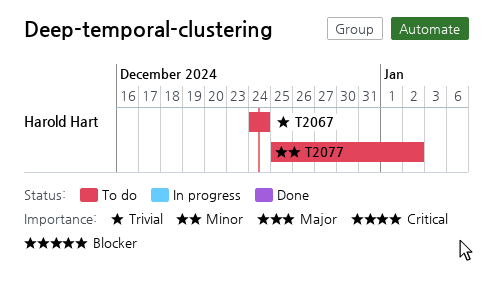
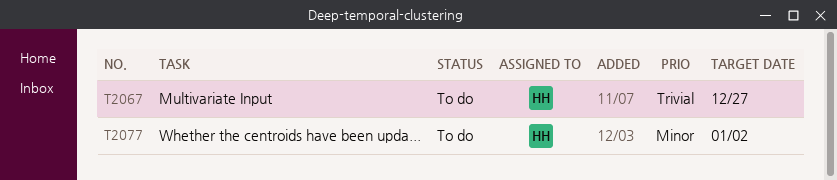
T2067, due: Dec 24 -> Dec 27

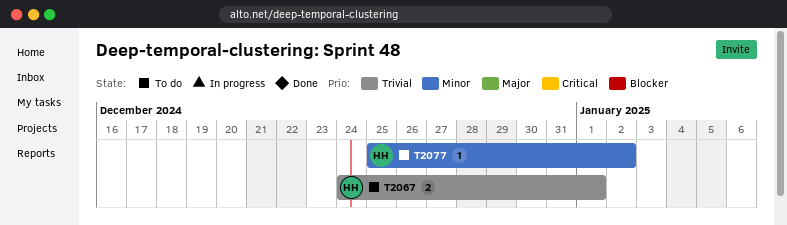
T2067, due: Dec 27 -> Jan 1

